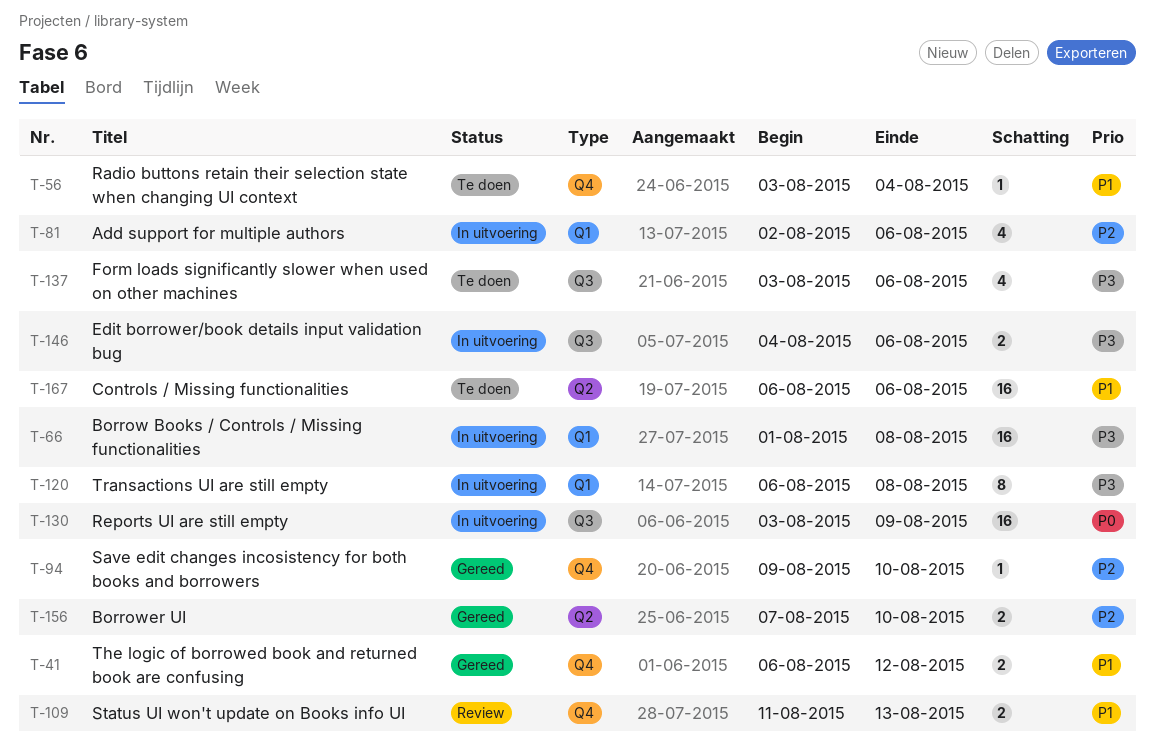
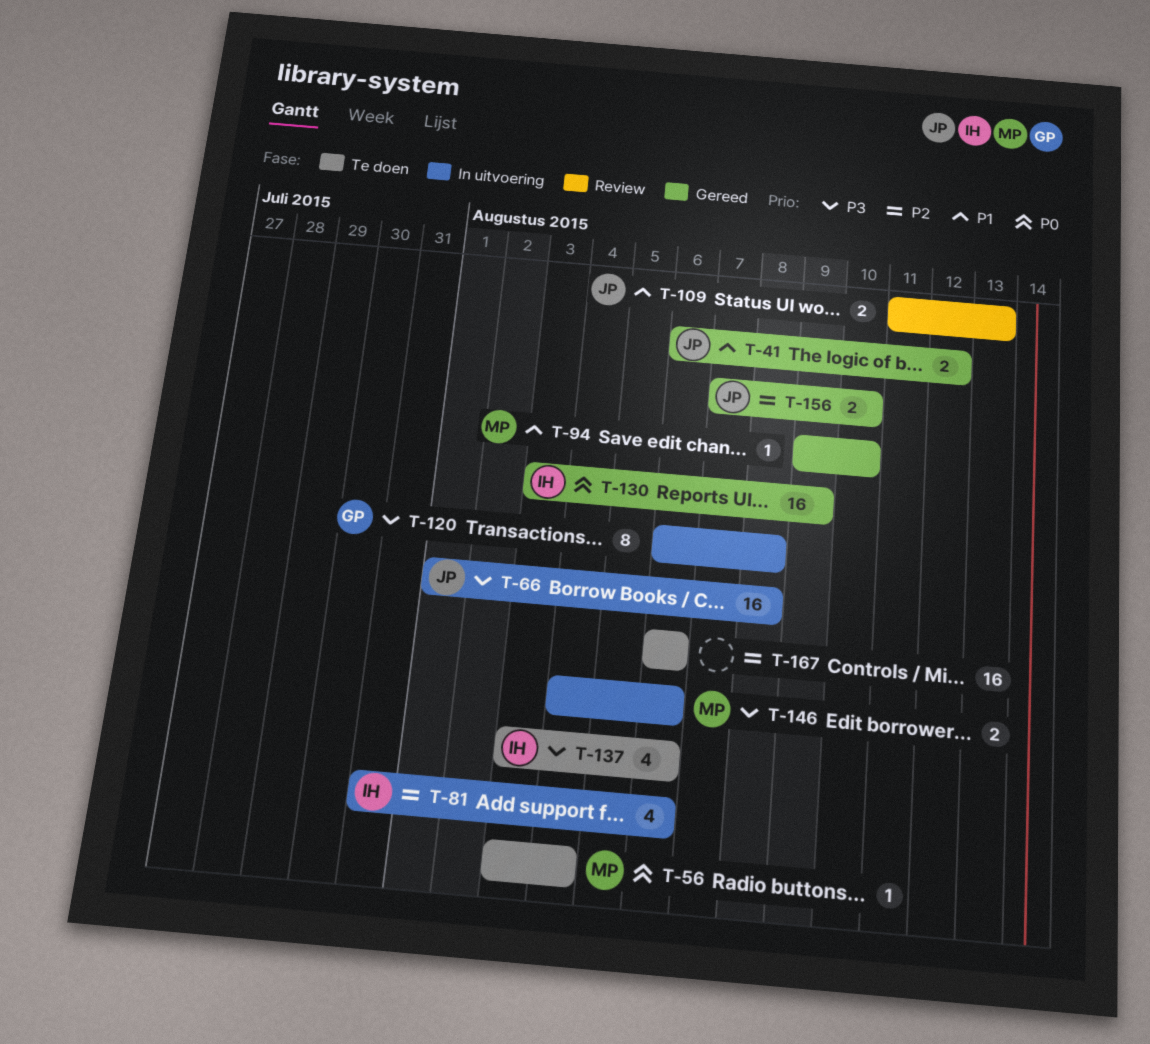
T-56, priority: P1 -> P0
T-81, start: Aug 2 -> Jul 31
T-94, priority: P2 -> P1
T-130, status: In uitvoering -> Gereed
T-167, priority: P1 -> P2

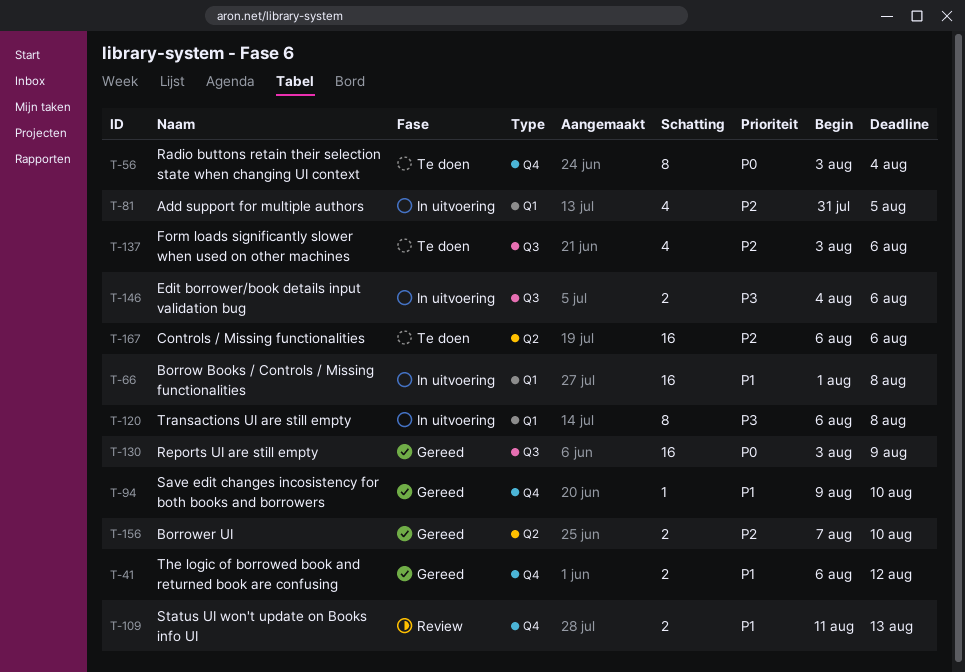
T-56, estimate: 1 -> 8
T-66, priority: P3 -> P1
T-81, due: Aug 6 -> Aug 5
T-137, priority: P3 -> P2

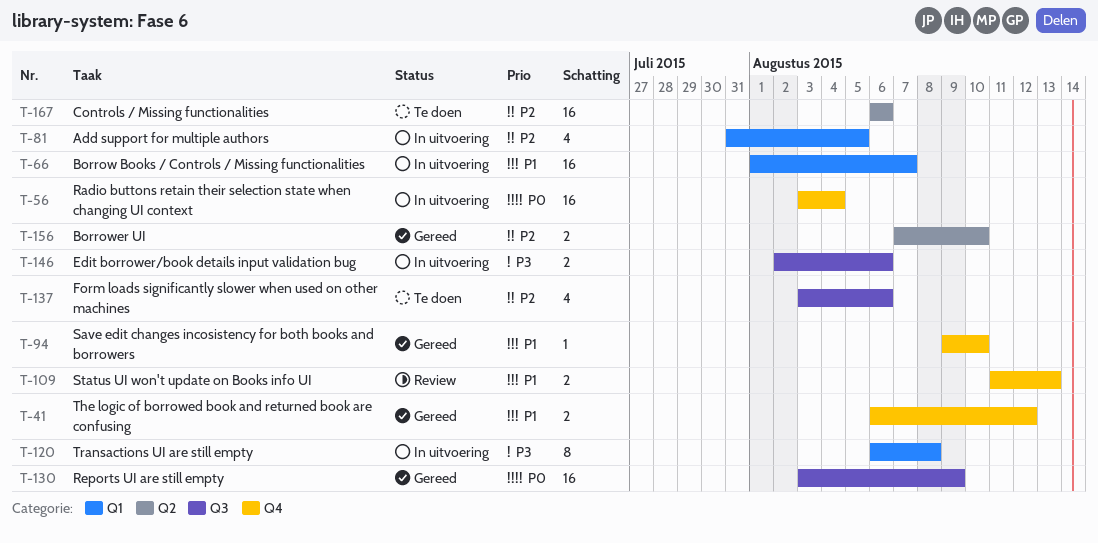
T-56, status: Te doen -> In uitvoering
T-56, estimate: 8 -> 16
T-66, due: Aug 8 -> Aug 7
T-146, start: Aug 4 -> Aug 2

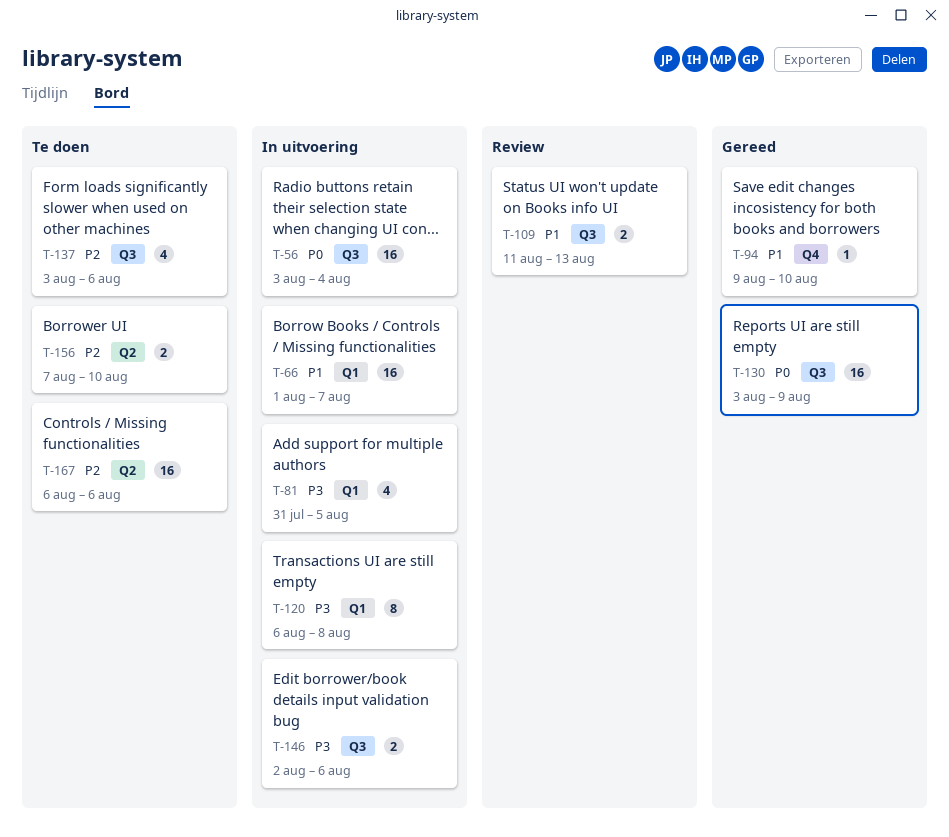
T-41: present -> none
T-56, label: Q4 -> Q3
T-81, priority: P2 -> P3
T-109, label: Q4 -> Q3
T-156, status: Gereed -> Te doen

